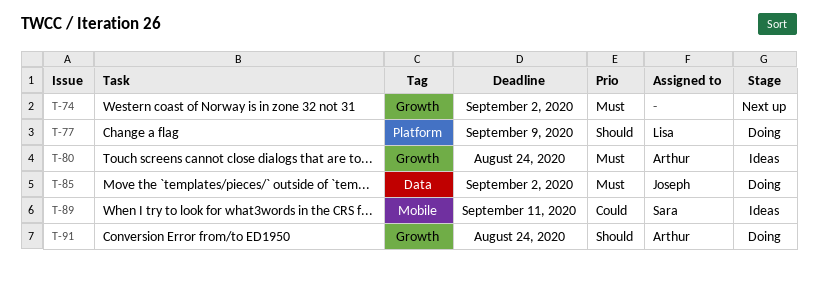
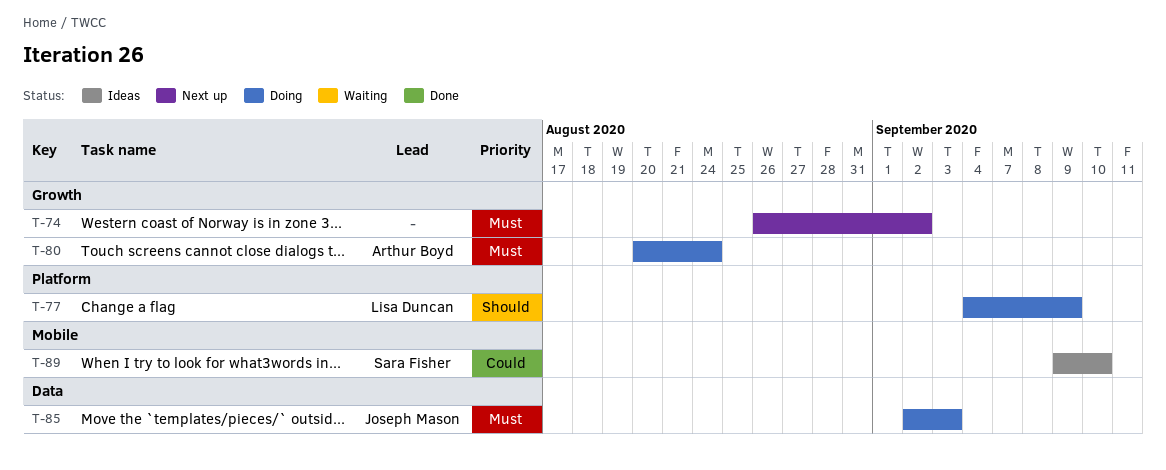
T-80, status: Ideas -> Doing
T-85, due: Sep 2 -> Sep 3
T-89, due: Sep 11 -> Sep 10
T-91: present -> none

